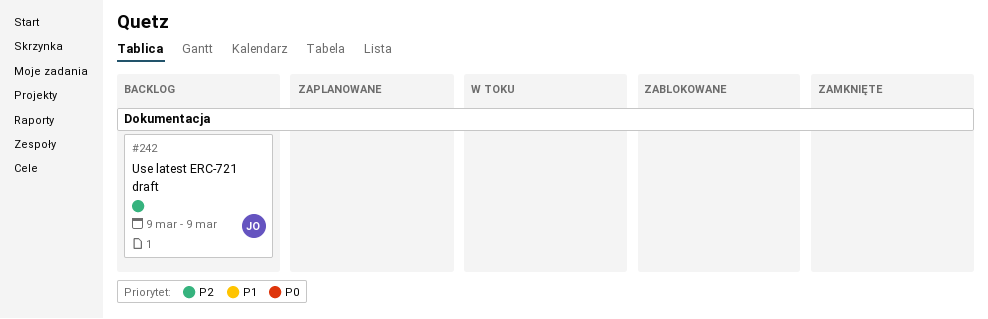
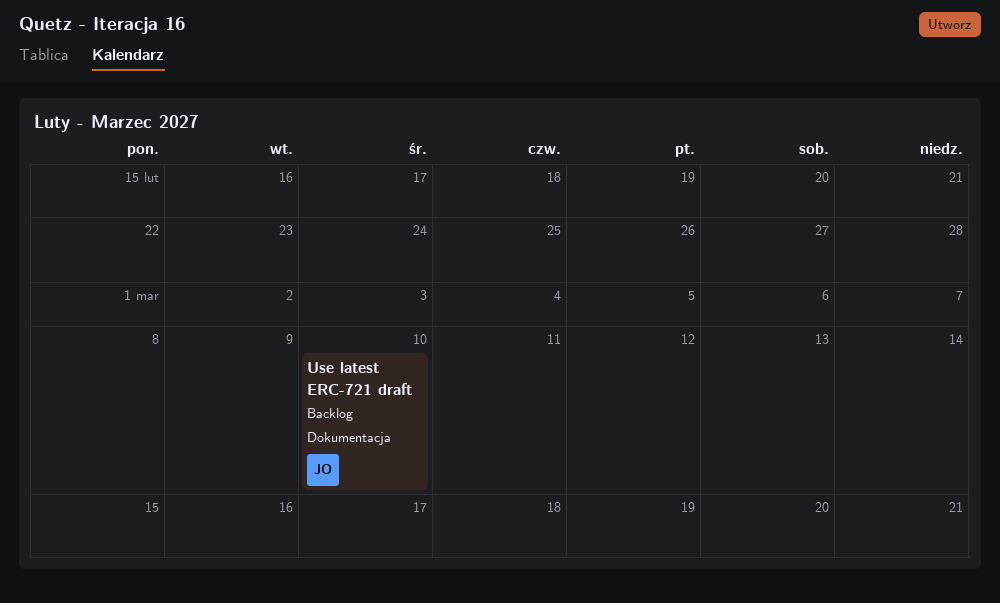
Use latest ERC-721 draft, due: Mar 9 -> Mar 10

